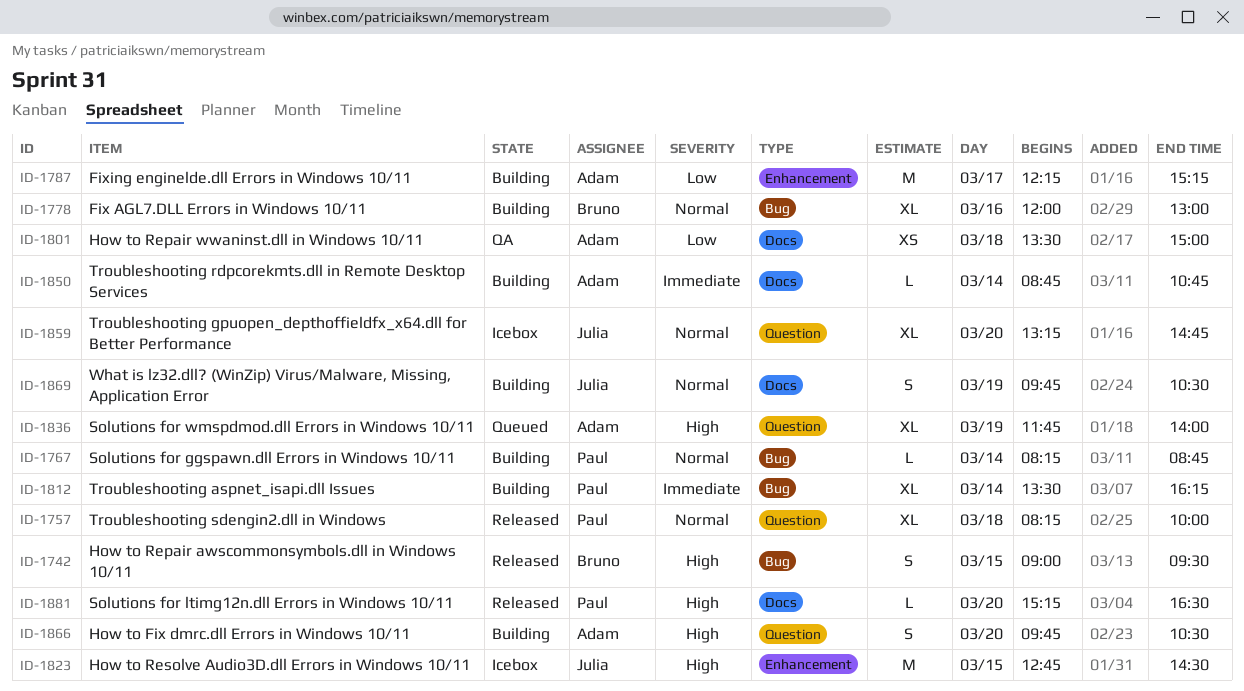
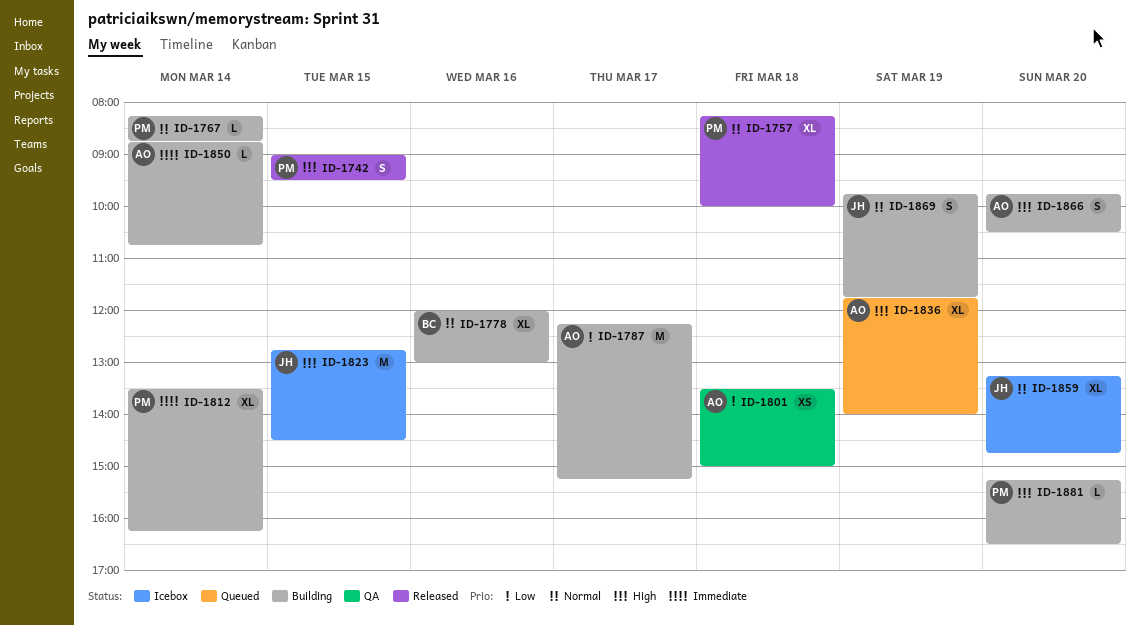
ID-1742, owner: Bruno -> Paul
ID-1869, ends: 10:30 -> 11:45
ID-1881, status: Released -> Building

